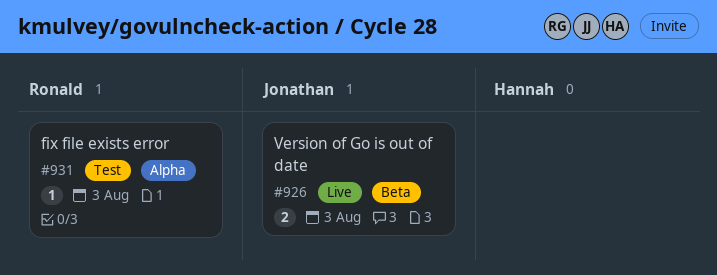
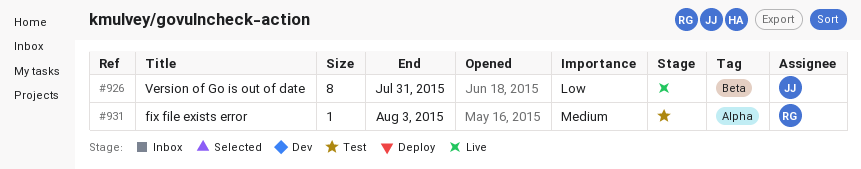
#926, estimate: 2 -> 8
#926, due: Aug 3 -> Jul 31

